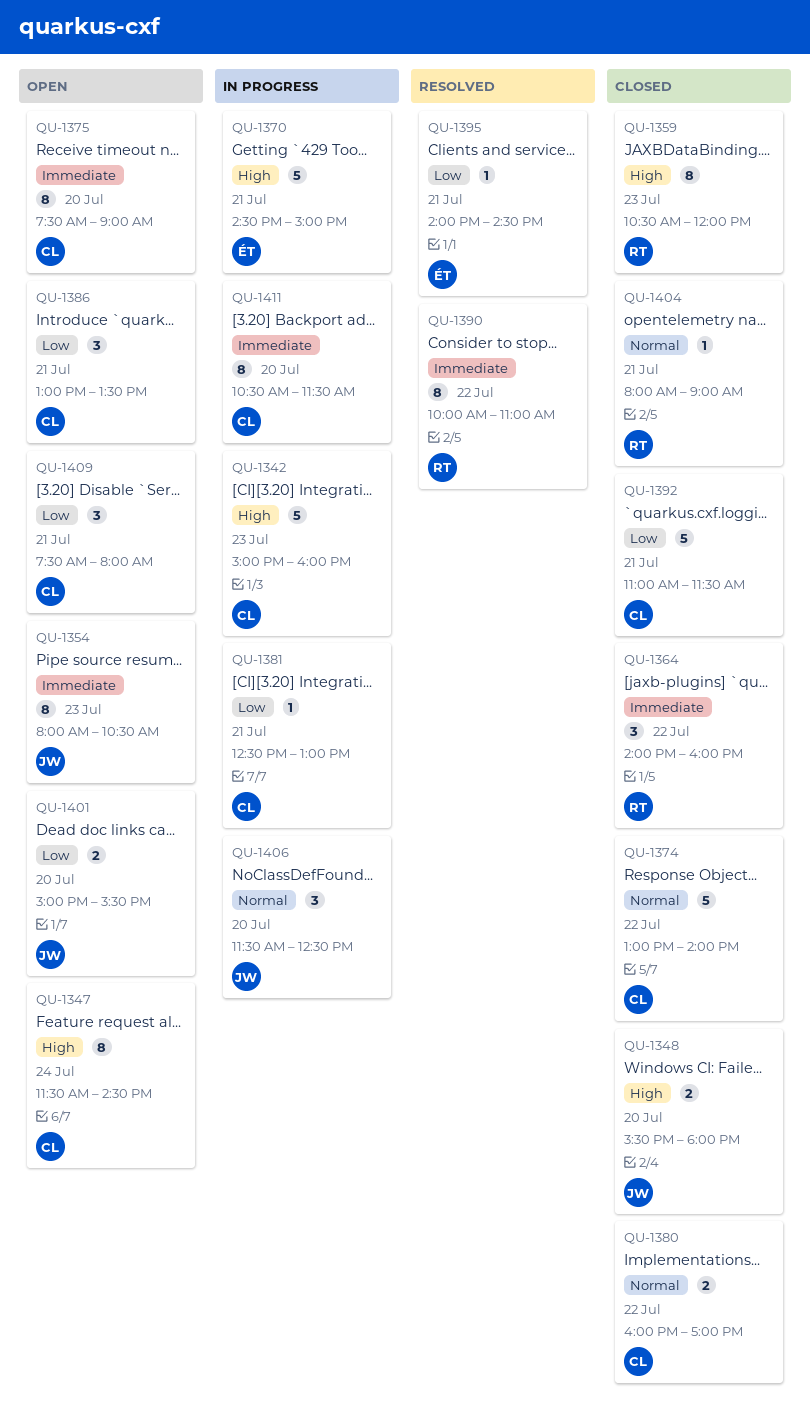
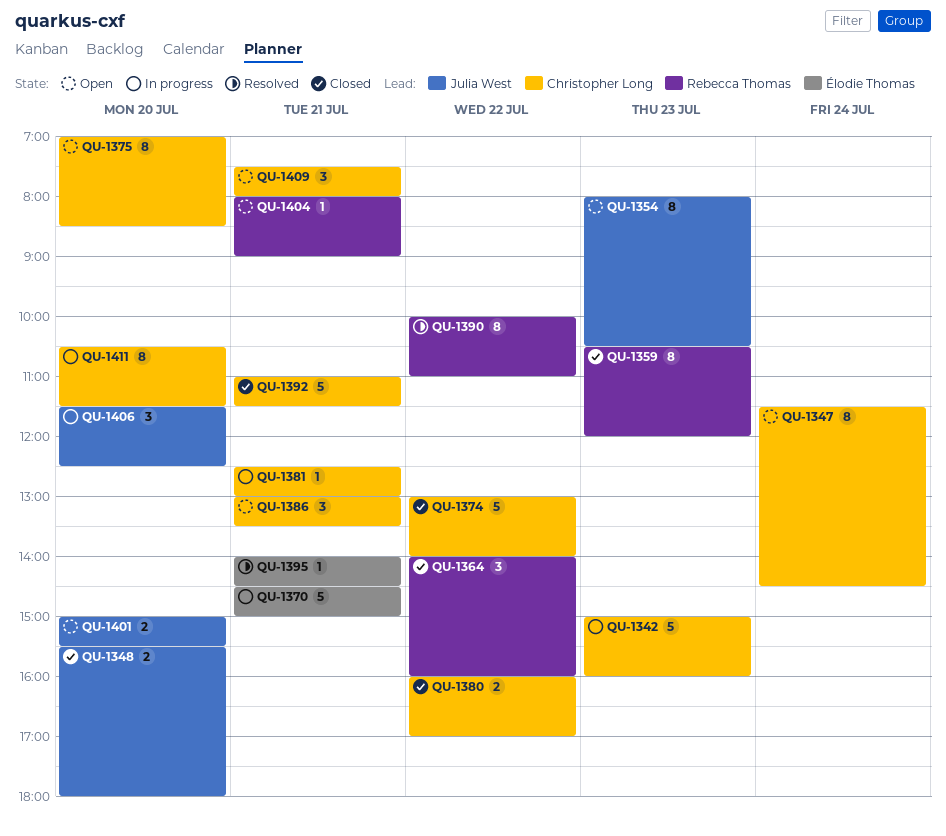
QU-1375, begins: 07:30 -> 07:00
QU-1375, ends: 09:00 -> 08:30
QU-1404, status: Closed -> Open

